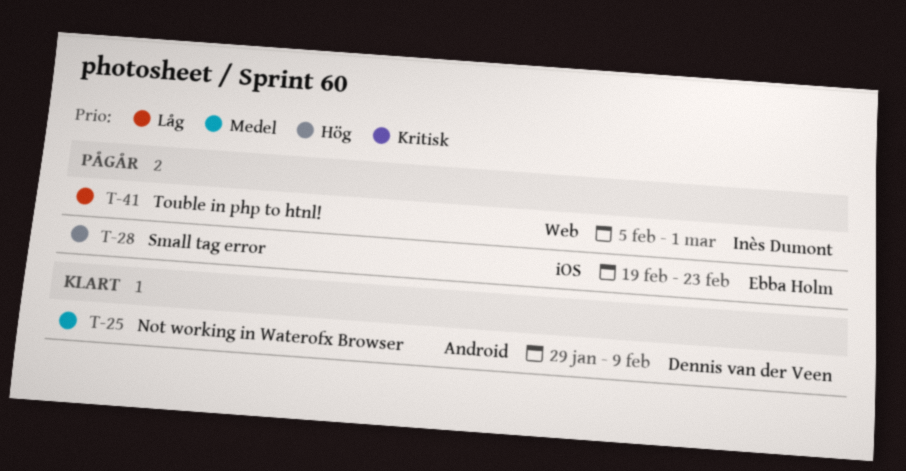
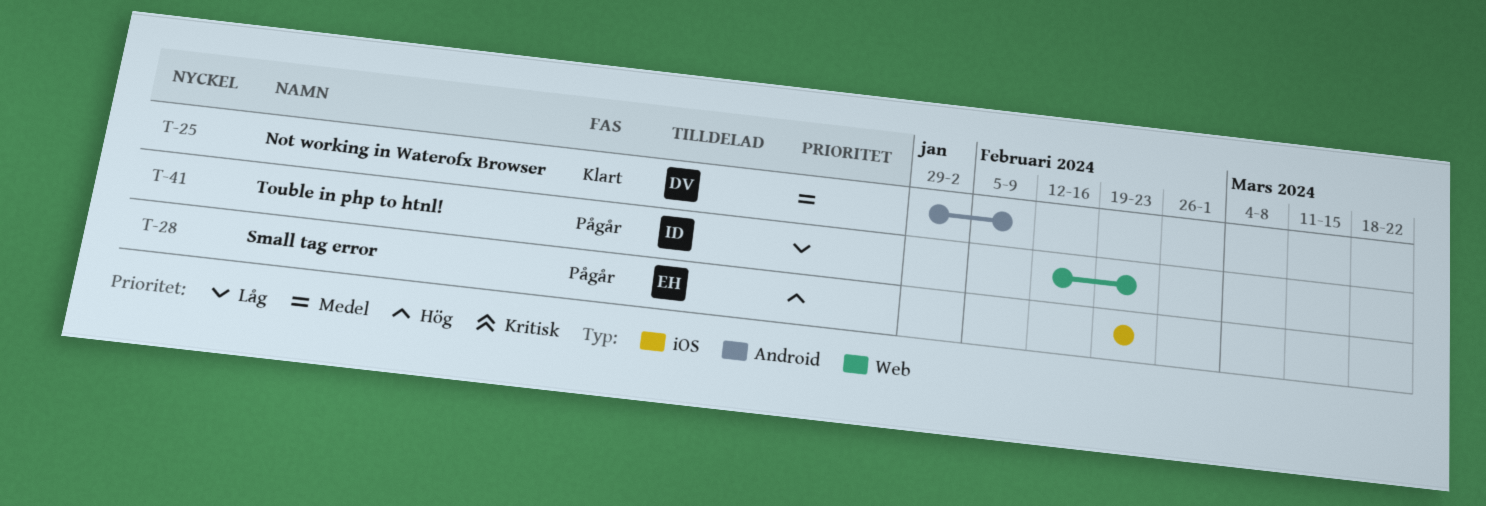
T-41, start: Feb 5 -> Feb 12
T-41, due: Mar 1 -> Feb 23

